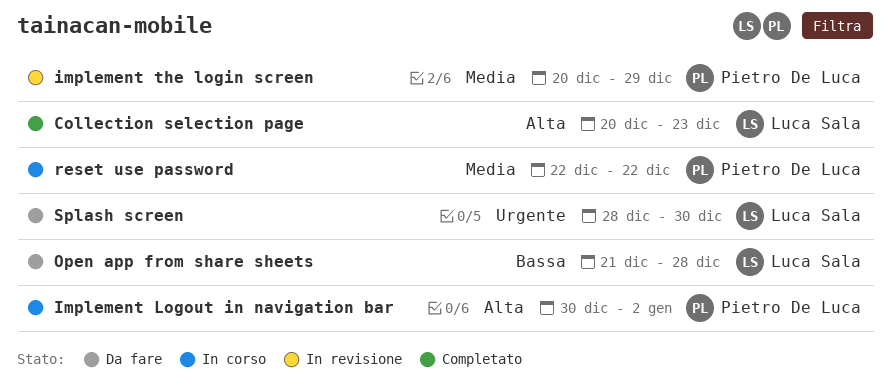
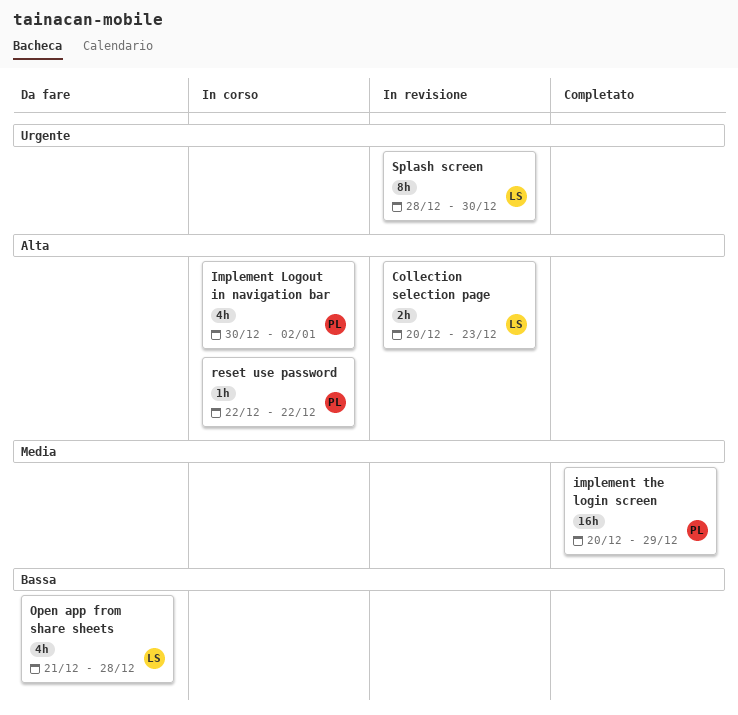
Collection selection page, status: Completato -> In revisione
implement the login screen, status: In revisione -> Completato
reset use password, priority: Media -> Alta
Splash screen, status: Da fare -> In revisione

